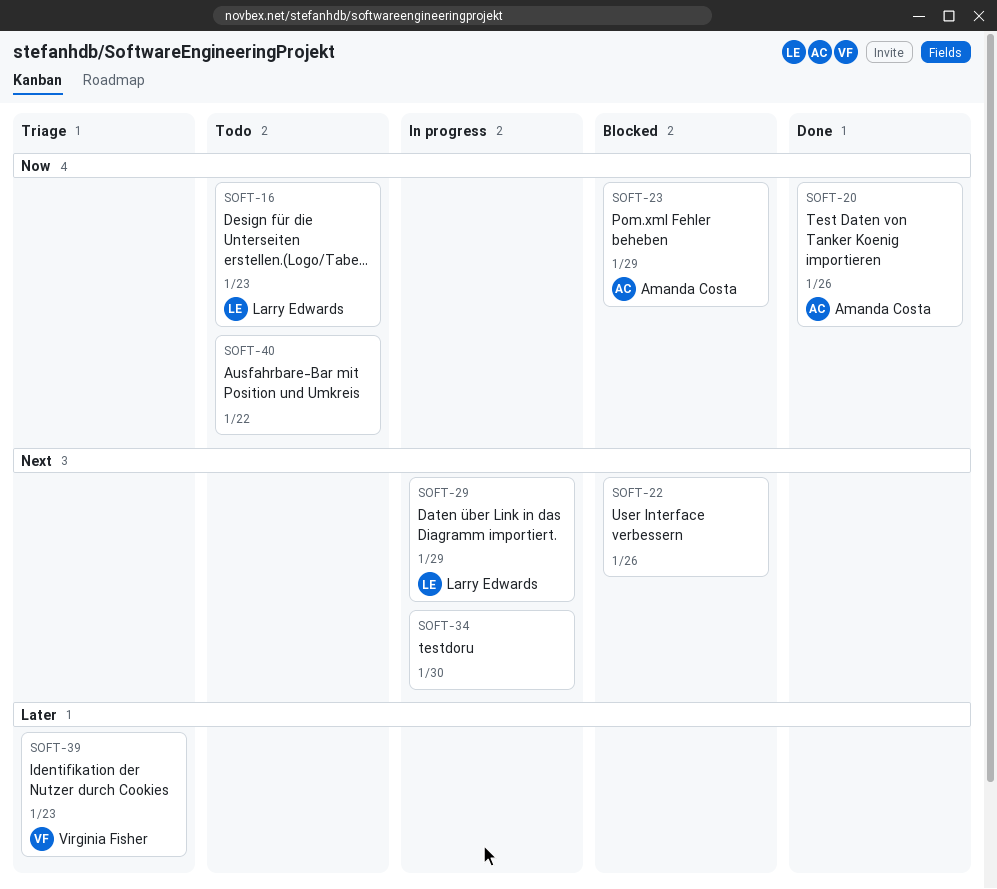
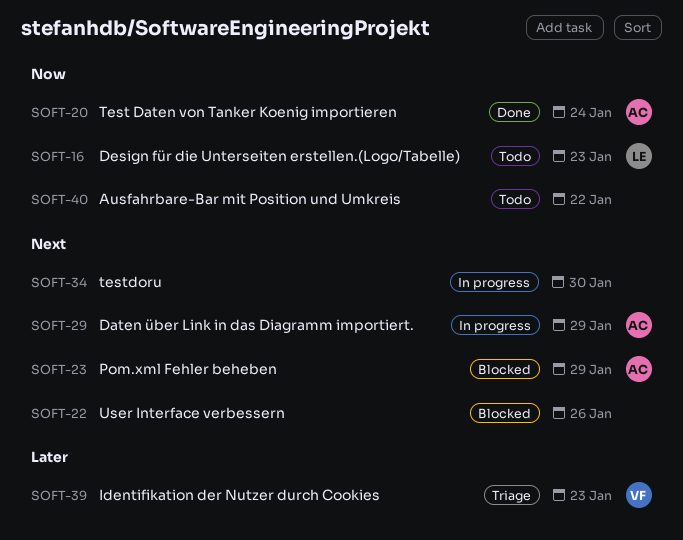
SOFT-20, due: Jan 26 -> Jan 24
SOFT-23, priority: Now -> Next
SOFT-29, owner: Larry Edwards -> Amanda Costa

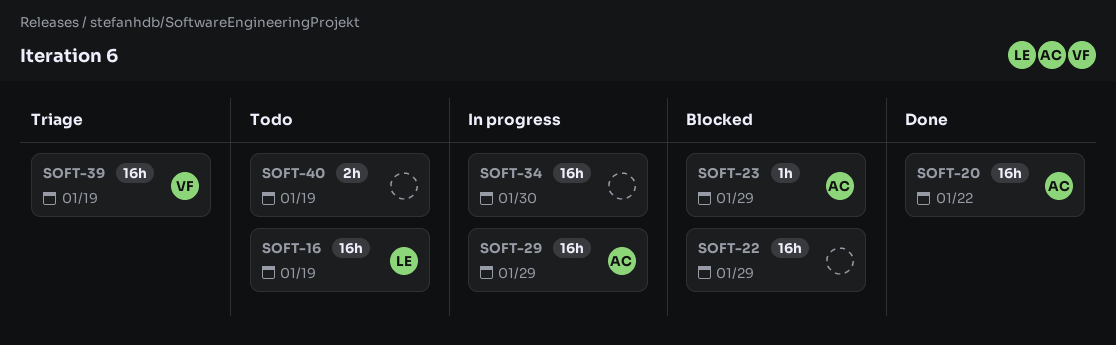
SOFT-16, due: Jan 23 -> Jan 19
SOFT-20, due: Jan 24 -> Jan 22
SOFT-22, due: Jan 26 -> Jan 29
SOFT-39, due: Jan 23 -> Jan 19
SOFT-40, due: Jan 22 -> Jan 19

